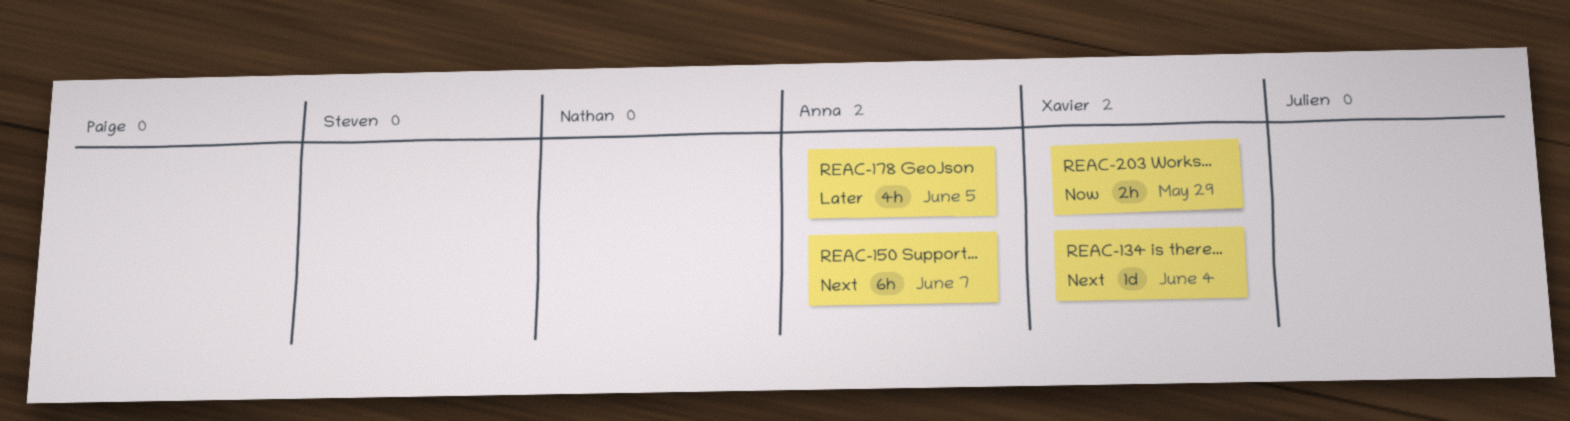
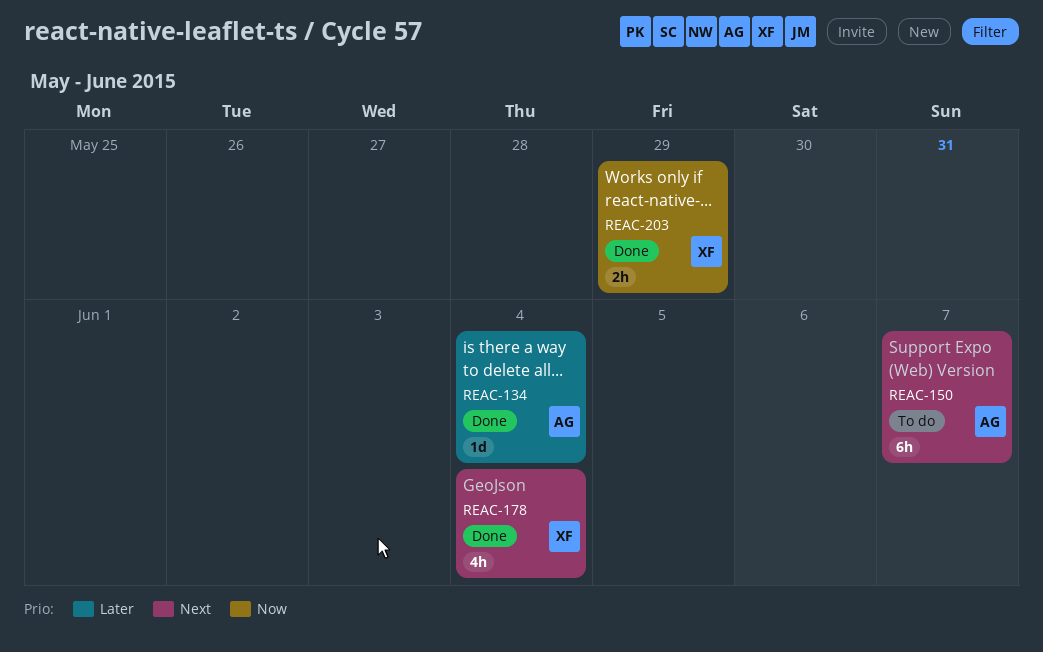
REAC-134, owner: Xavier -> Anna
REAC-134, priority: Next -> Later
REAC-178, owner: Anna -> Xavier
REAC-178, priority: Later -> Next
REAC-178, due: Jun 5 -> Jun 4

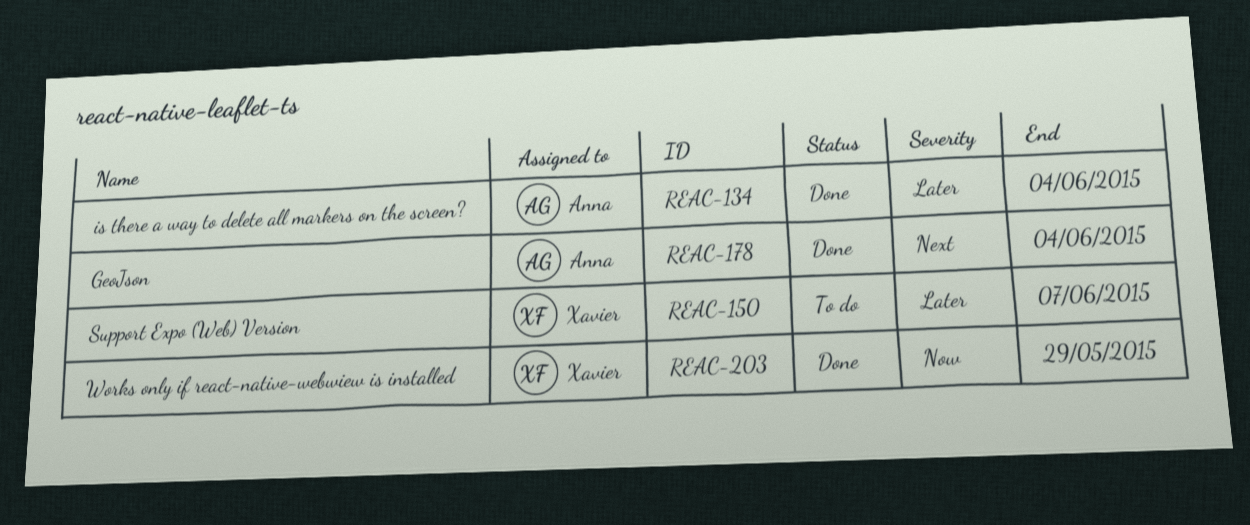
REAC-150, owner: Anna -> Xavier
REAC-150, priority: Next -> Later
REAC-178, owner: Xavier -> Anna

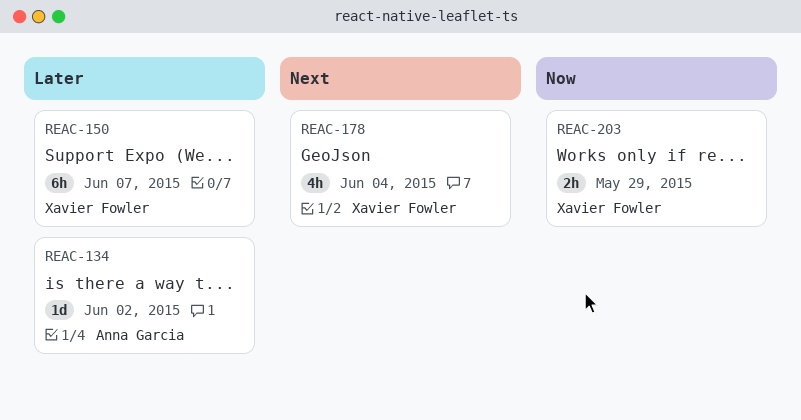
REAC-134, due: Jun 4 -> Jun 2
REAC-178, owner: Anna Garcia -> Xavier Fowler

